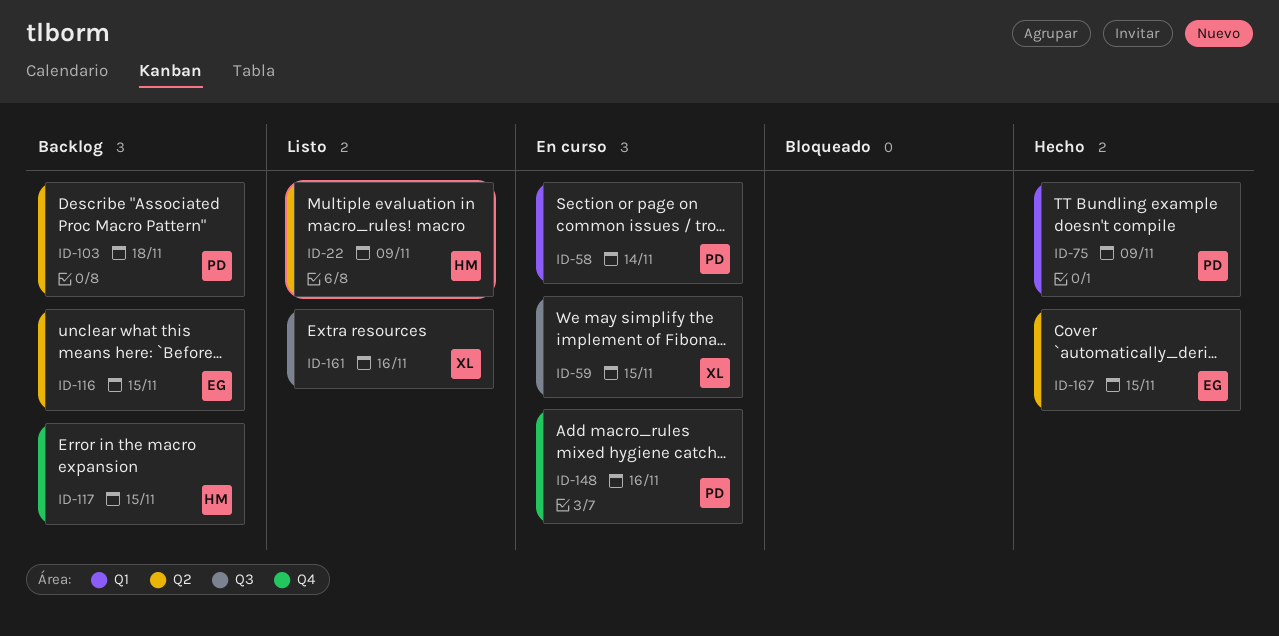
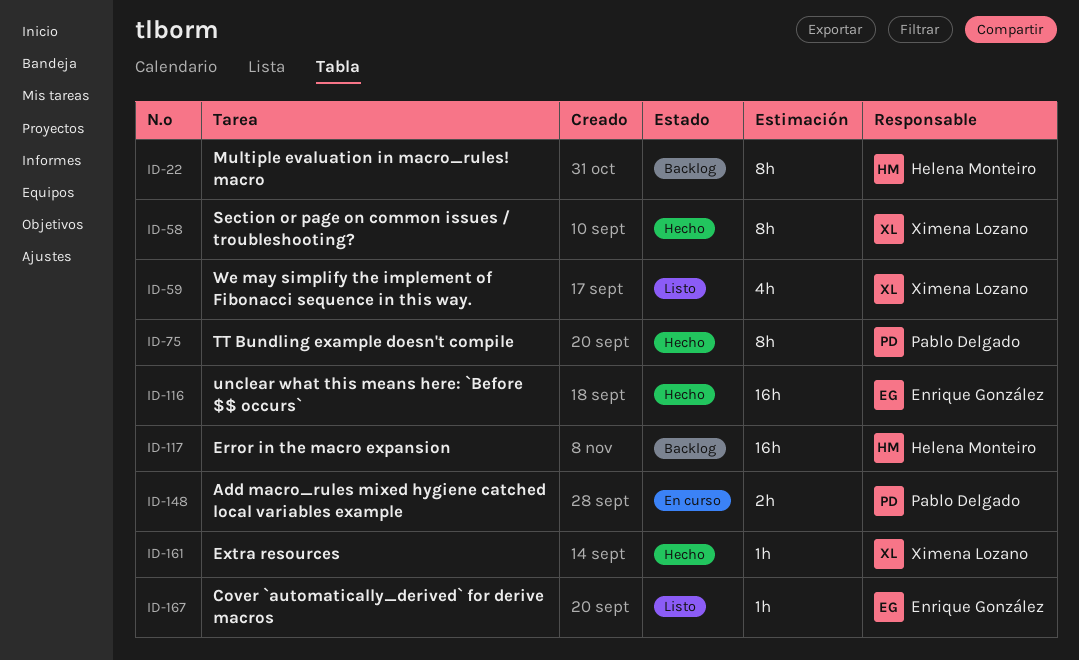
ID-22, status: Listo -> Backlog
ID-58, status: En curso -> Hecho
ID-58, owner: Pablo Delgado -> Ximena Lozano
ID-59, status: En curso -> Listo
ID-103: present -> none
ID-116, status: Backlog -> Hecho
ID-161, status: Listo -> Hecho
ID-167, status: Hecho -> Listo

